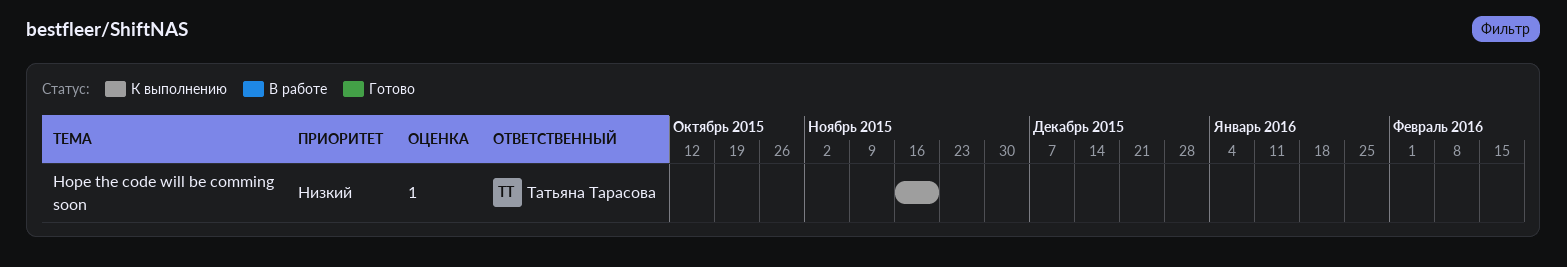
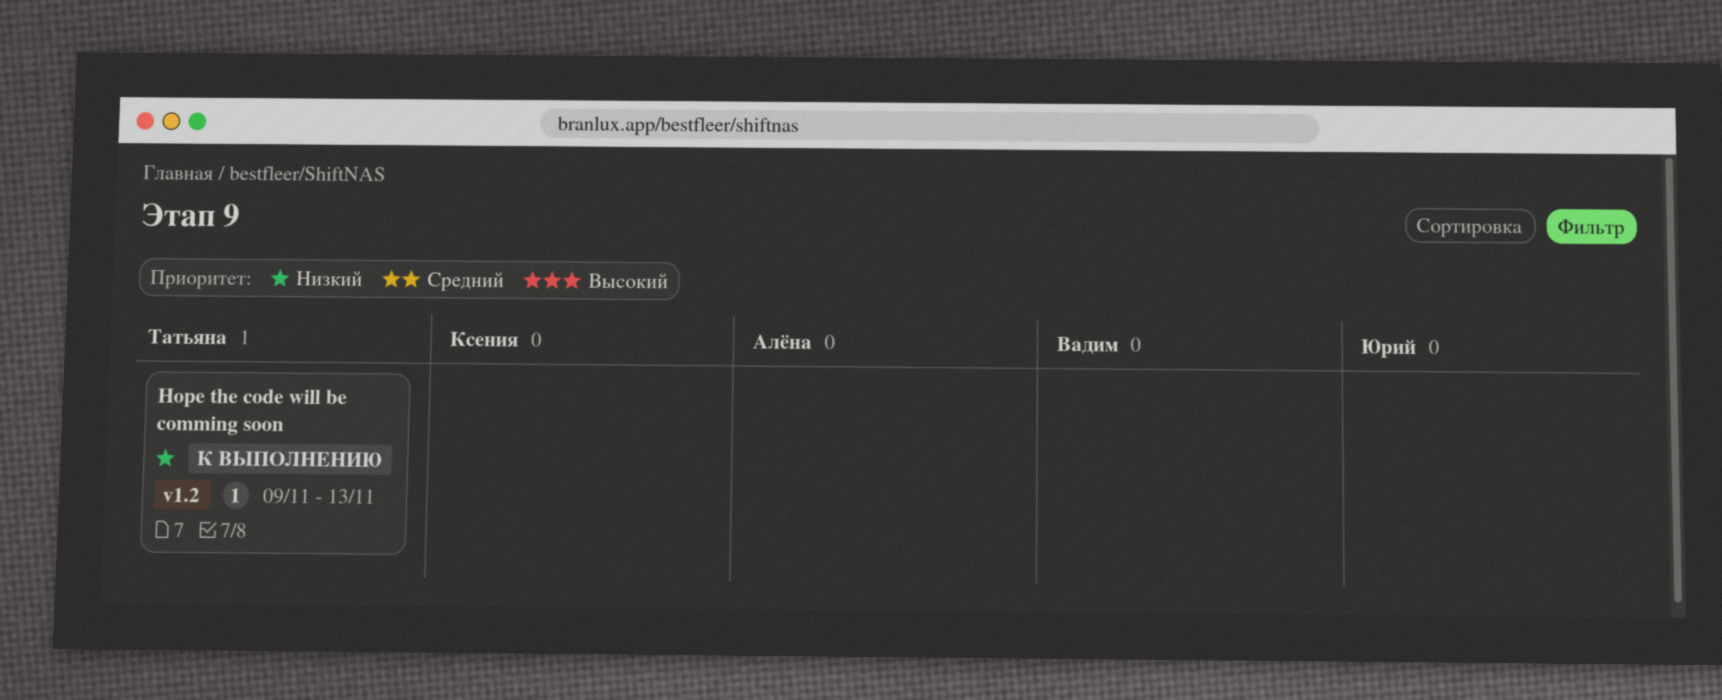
Hope the code will be comming soon, start: Nov 16 -> Nov 9
Hope the code will be comming soon, due: Nov 20 -> Nov 13

